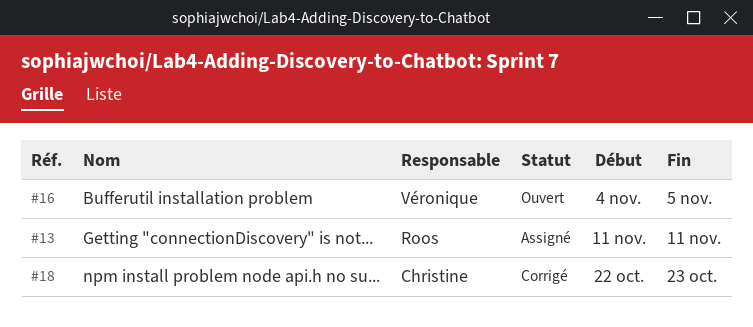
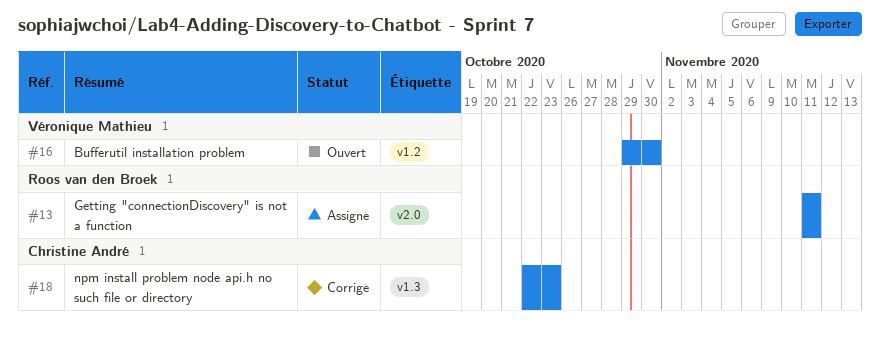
#16, start: Nov 4 -> Oct 29
#16, due: Nov 5 -> Oct 30

